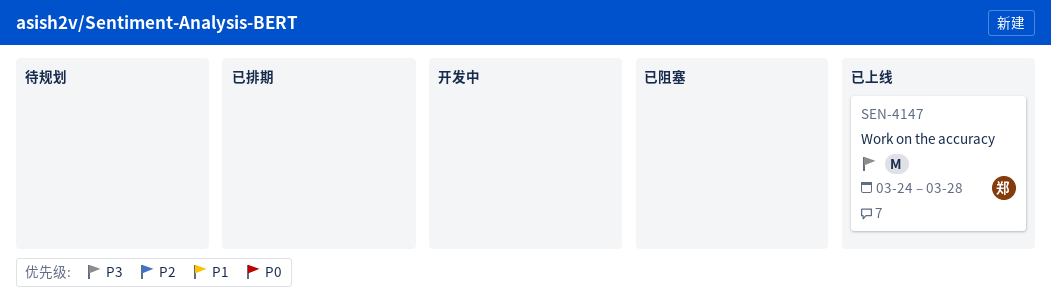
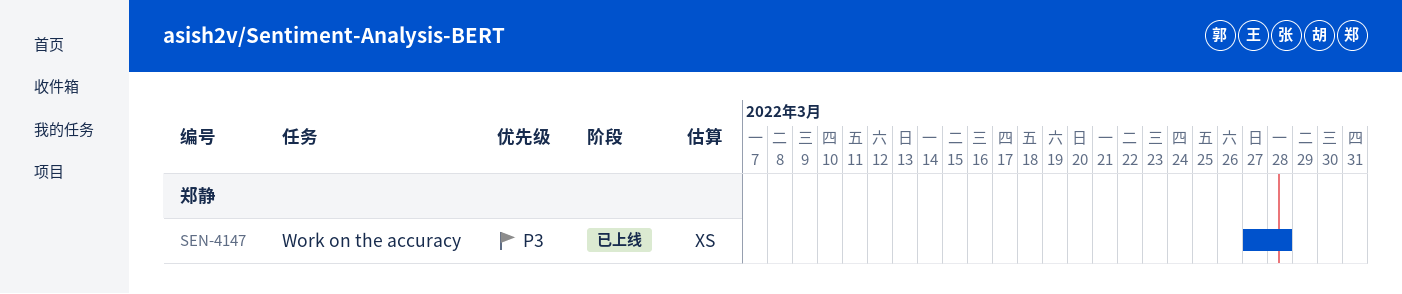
SEN-4147, estimate: M -> XS
SEN-4147, start: Mar 24 -> Mar 27

